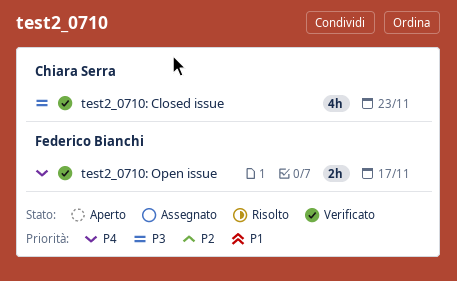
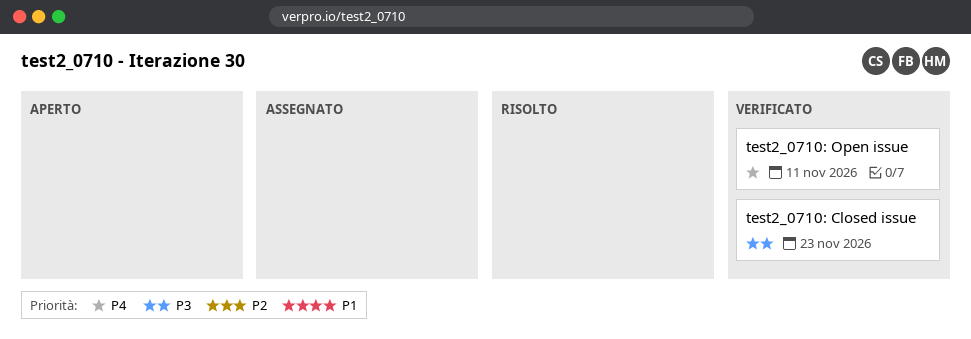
test2_0710: Open issue, due: Nov 17 -> Nov 11

